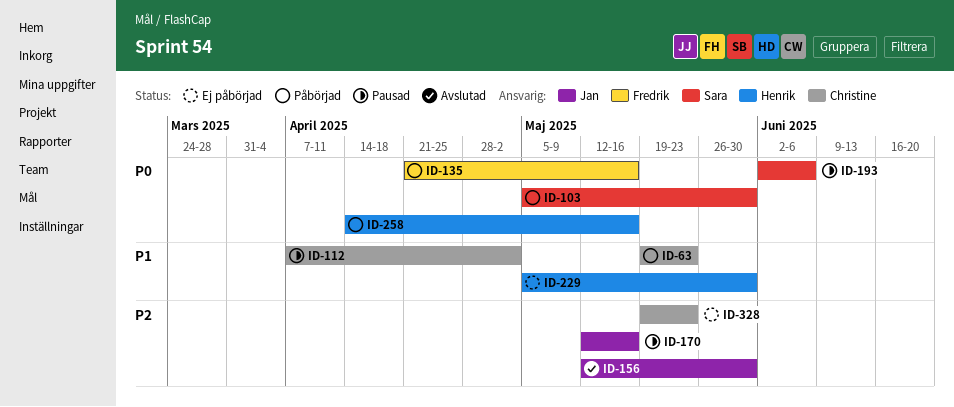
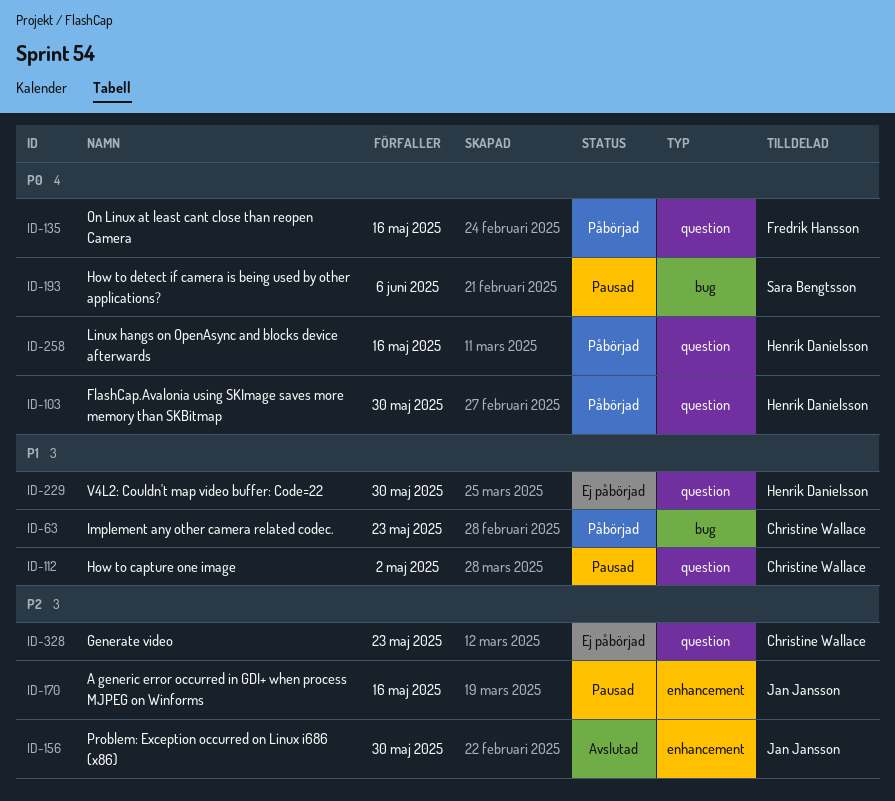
ID-103, owner: Sara Bengtsson -> Henrik Danielsson

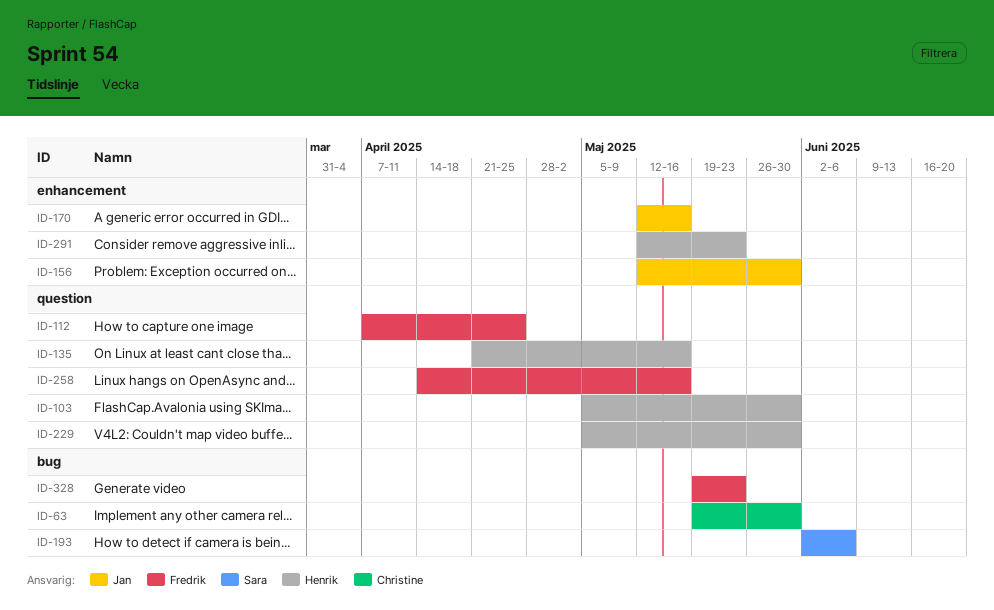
ID-63, due: May 23 -> May 30
ID-112, owner: Christine Wallace -> Fredrik Hansson
ID-112, due: May 2 -> Apr 25
ID-135, owner: Fredrik Hansson -> Henrik Danielsson
ID-258, owner: Henrik Danielsson -> Fredrik Hansson
ID-291: none -> present
ID-328, owner: Christine Wallace -> Fredrik Hansson
ID-328, label: question -> bug

